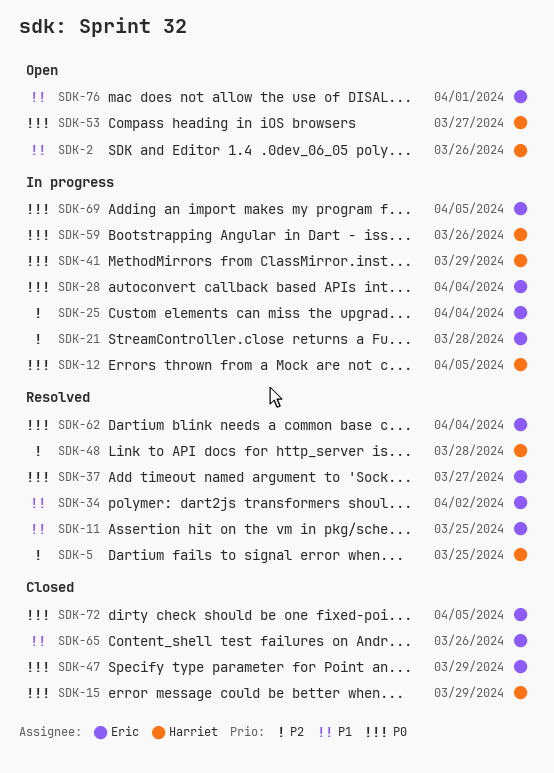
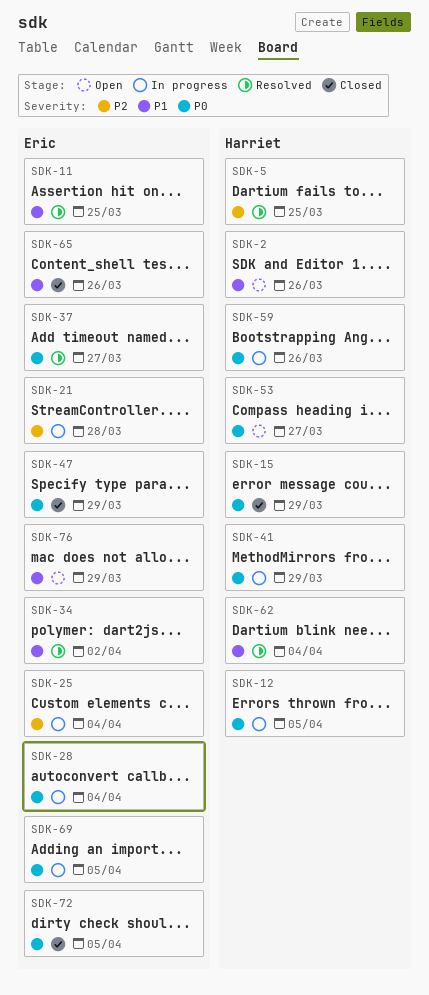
SDK-48: present -> none
SDK-62, owner: Eric -> Harriet
SDK-62, priority: P0 -> P1
SDK-76, due: Apr 1 -> Mar 29

